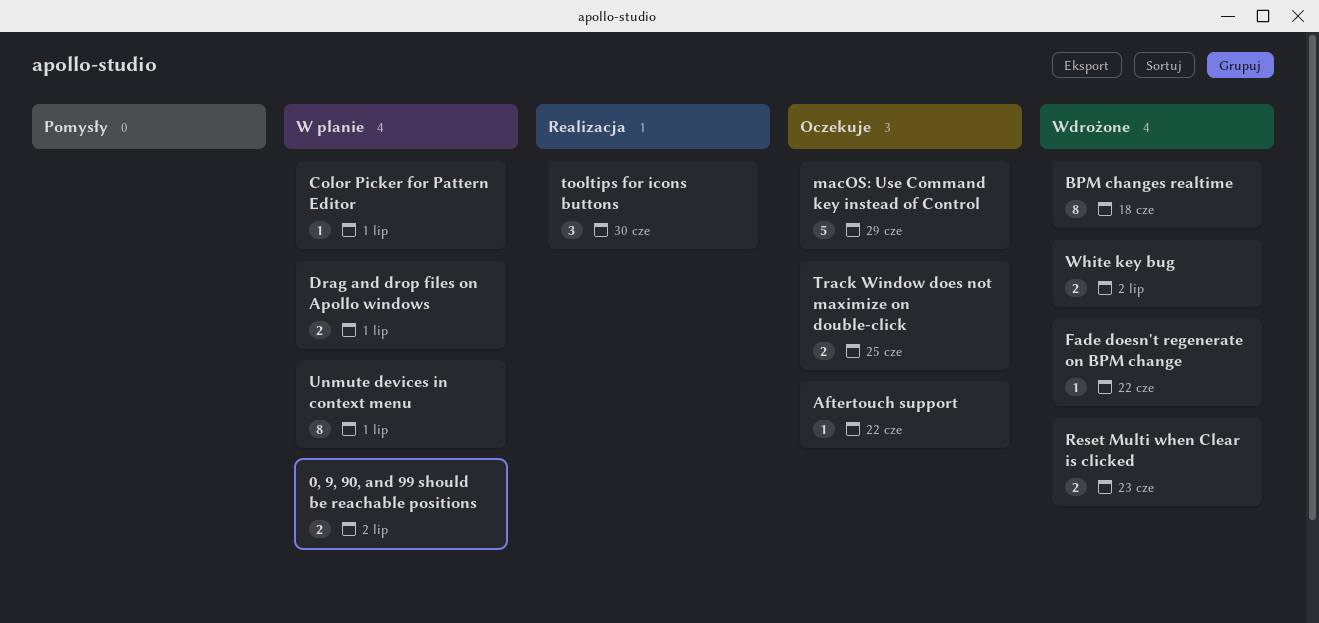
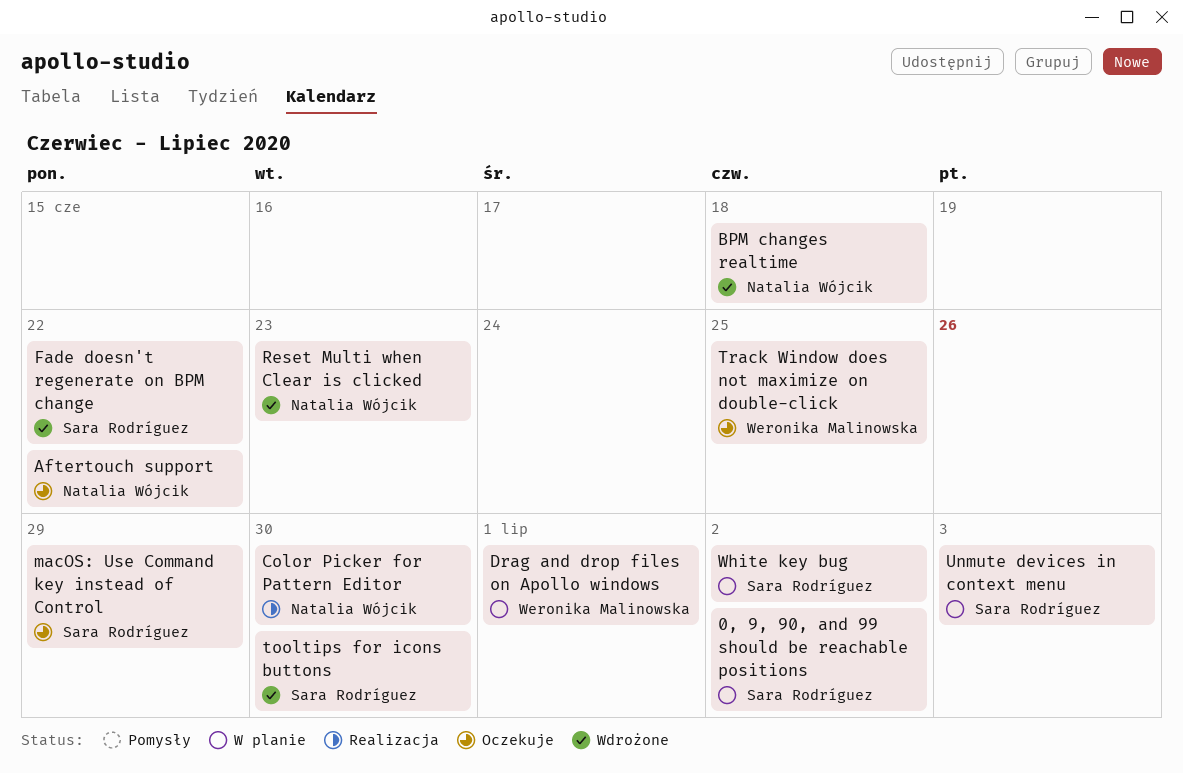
Color Picker for Pattern Editor, status: W planie -> Realizacja
Color Picker for Pattern Editor, due: Jul 1 -> Jun 30
tooltips for icons buttons, status: Realizacja -> Wdrożone
Unmute devices in context menu, due: Jul 1 -> Jul 3
White key bug, status: Wdrożone -> W planie

